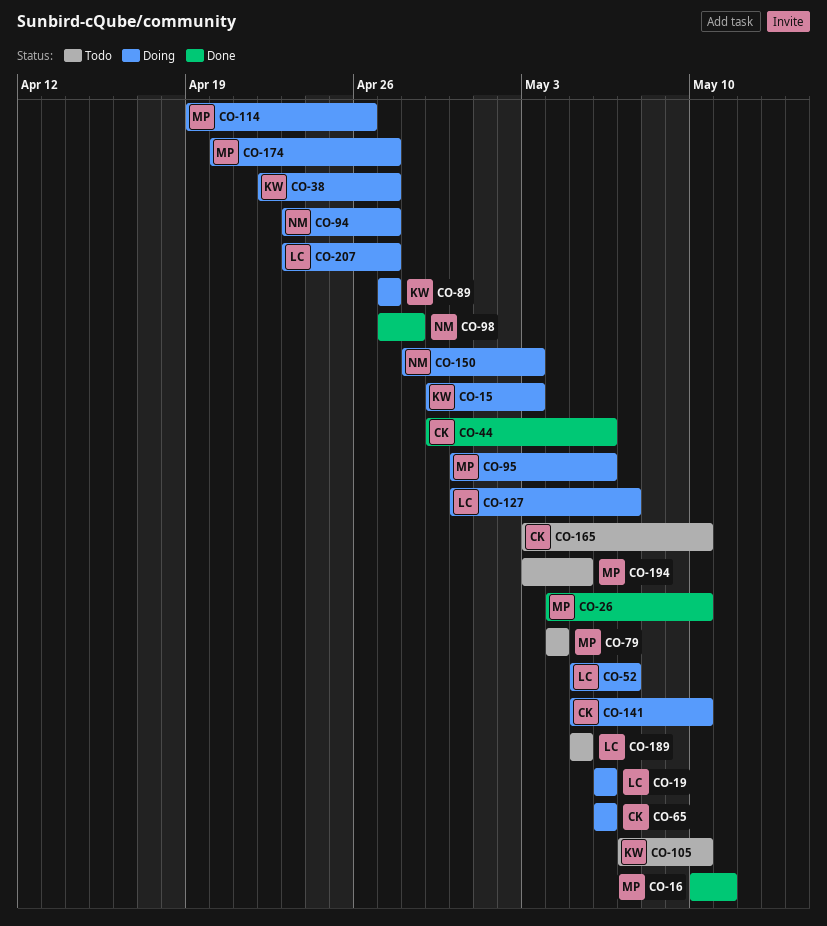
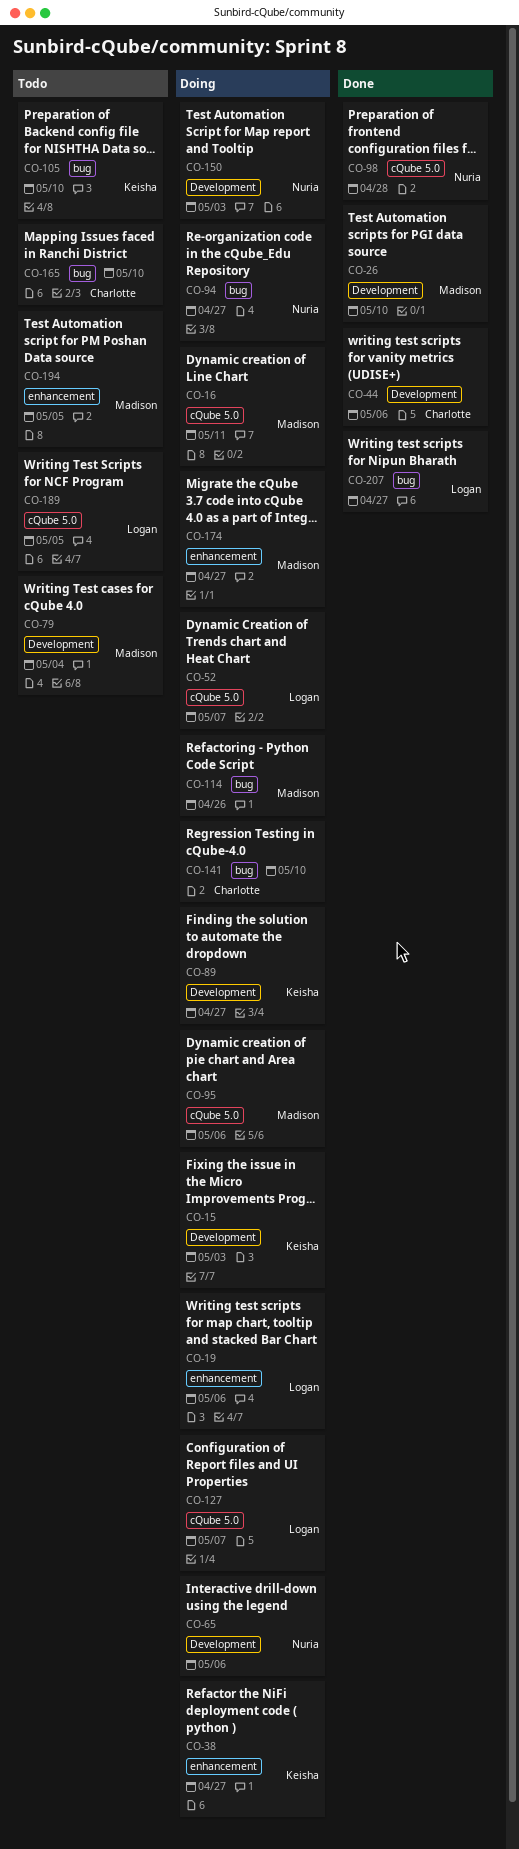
CO-16, status: Done -> Doing
CO-65, owner: Charlotte -> Nuria
CO-207, status: Doing -> Done

